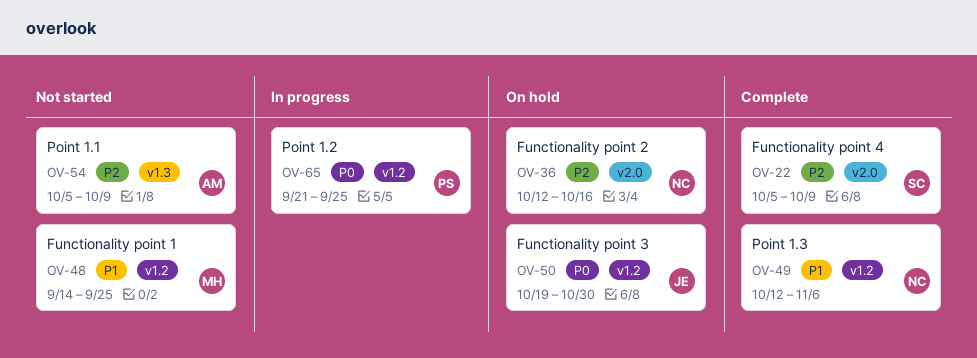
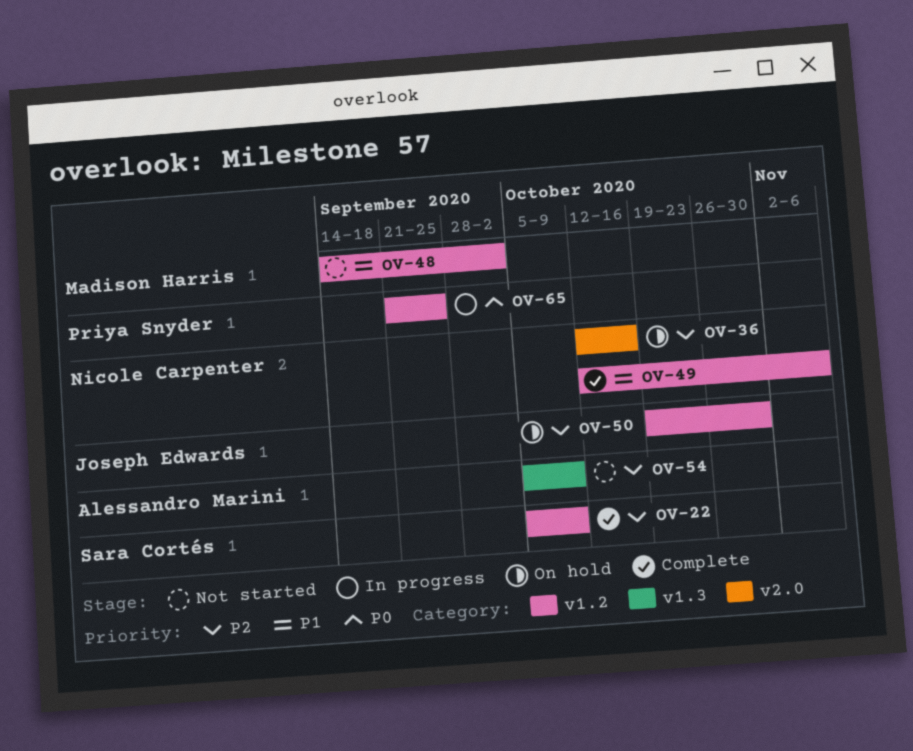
OV-22, label: v2.0 -> v1.2
OV-48, due: Sep 25 -> Oct 2
OV-50, priority: P0 -> P2

